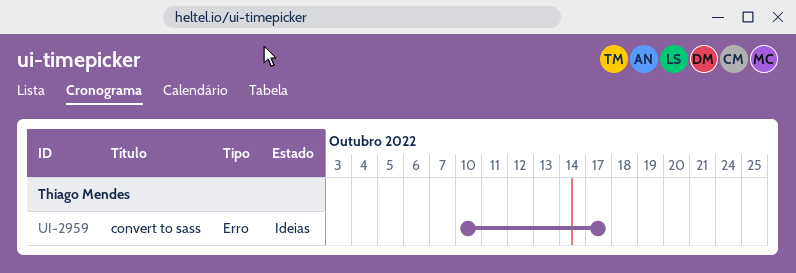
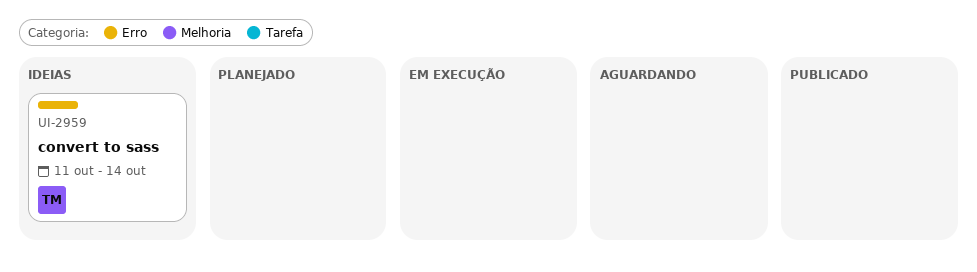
UI-2959, start: Oct 10 -> Oct 11
UI-2959, due: Oct 17 -> Oct 14

